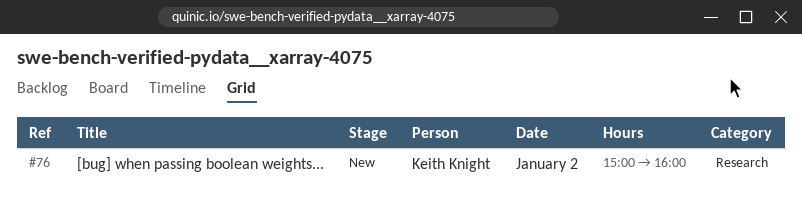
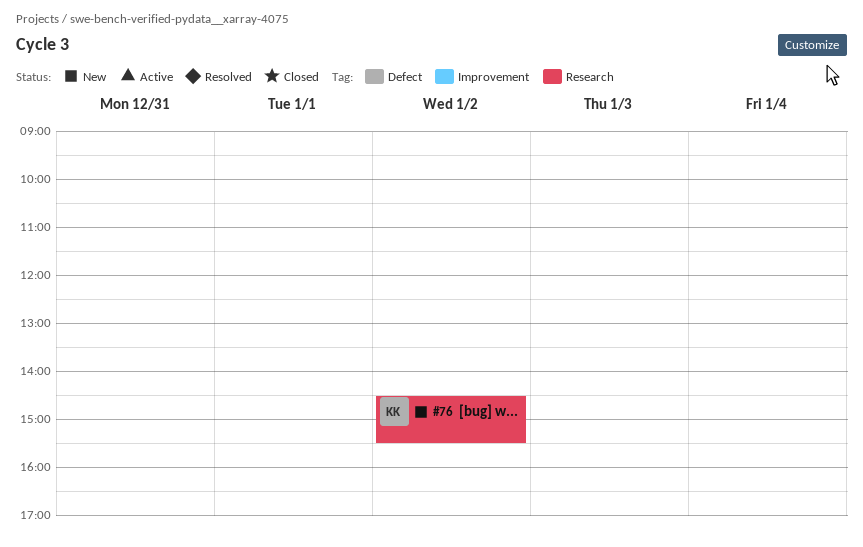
#76, begins: 15:00 -> 14:30
#76, ends: 16:00 -> 15:30

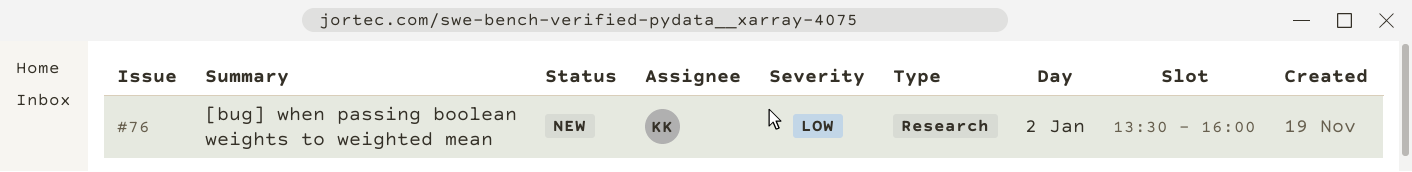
#76, begins: 14:30 -> 13:30
#76, ends: 15:30 -> 16:00

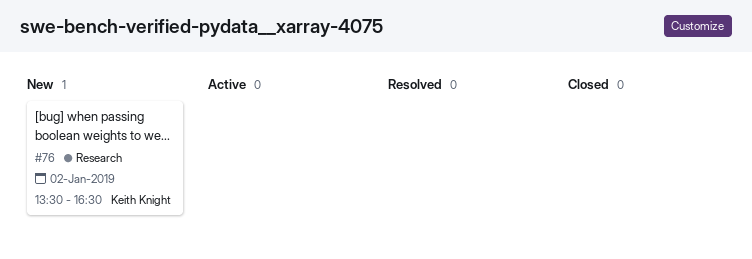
#76, ends: 16:00 -> 16:30

